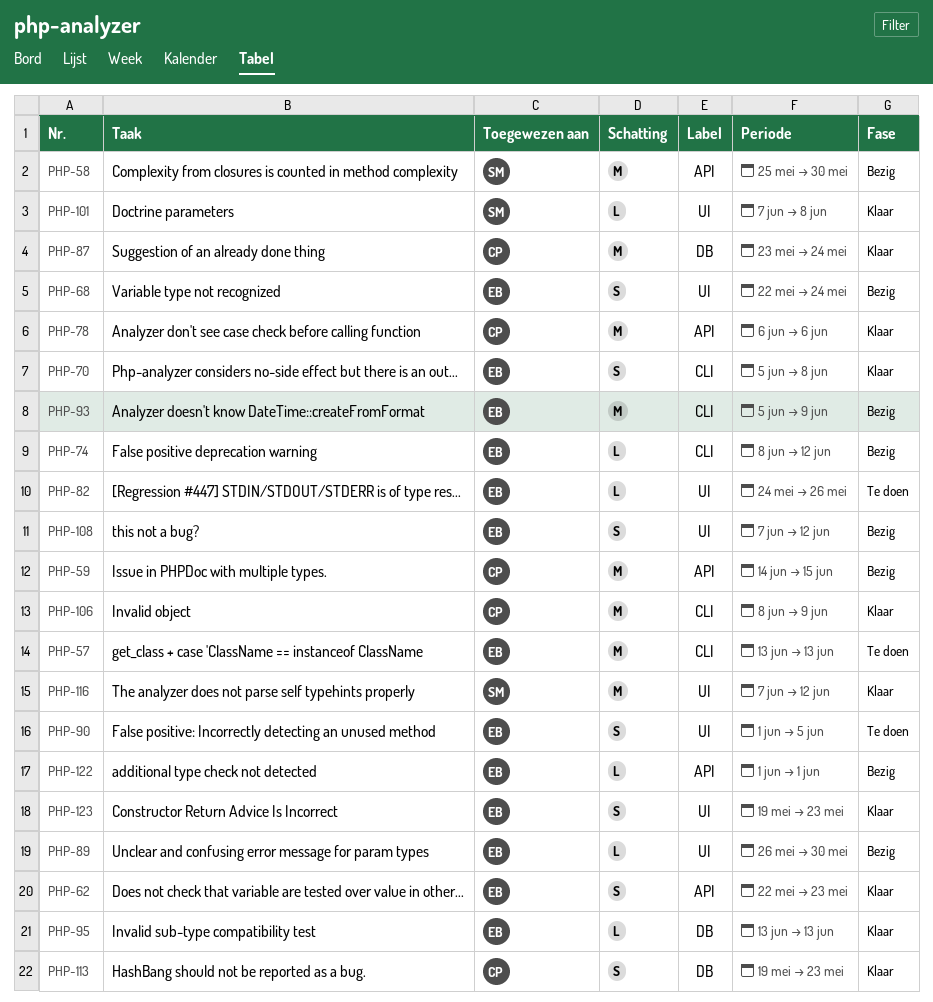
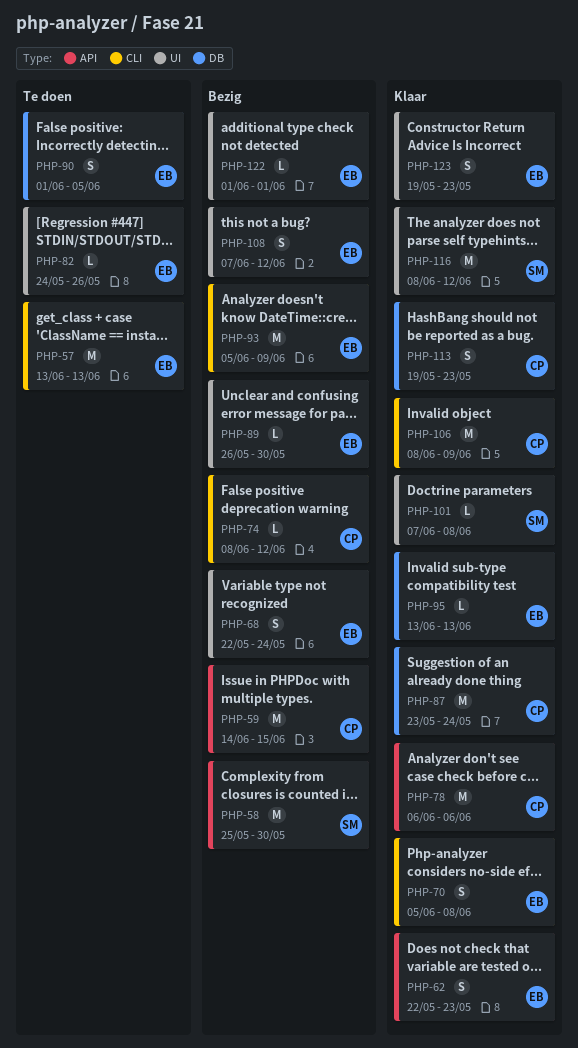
PHP-74, owner: EB -> CP
PHP-90, label: UI -> DB
PHP-116, start: Jun 7 -> Jun 8
PHP-122, label: API -> UI

